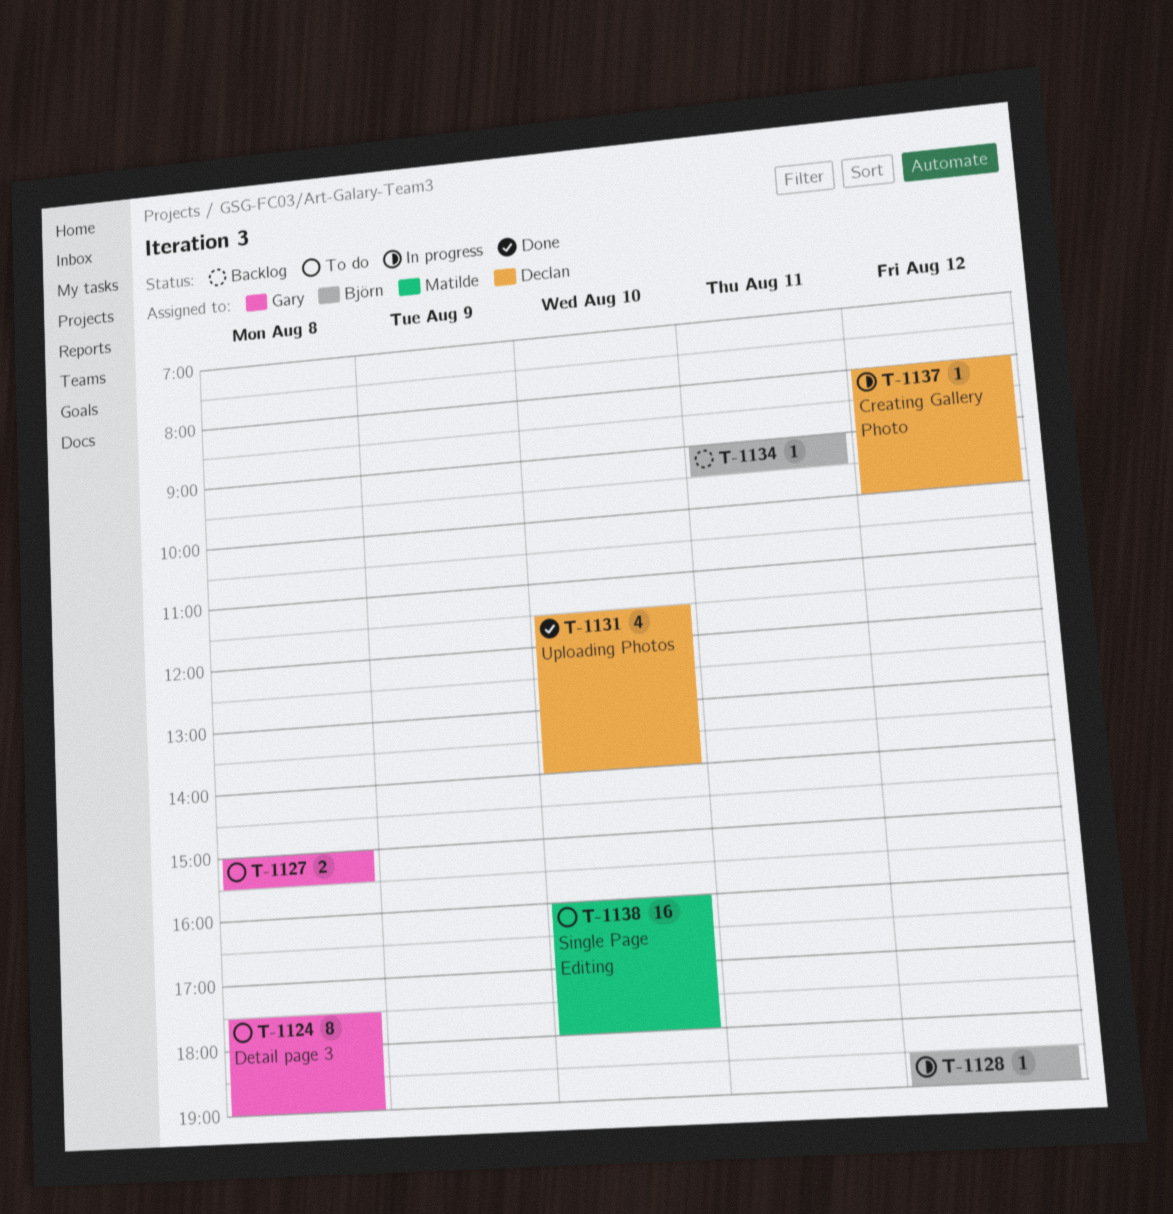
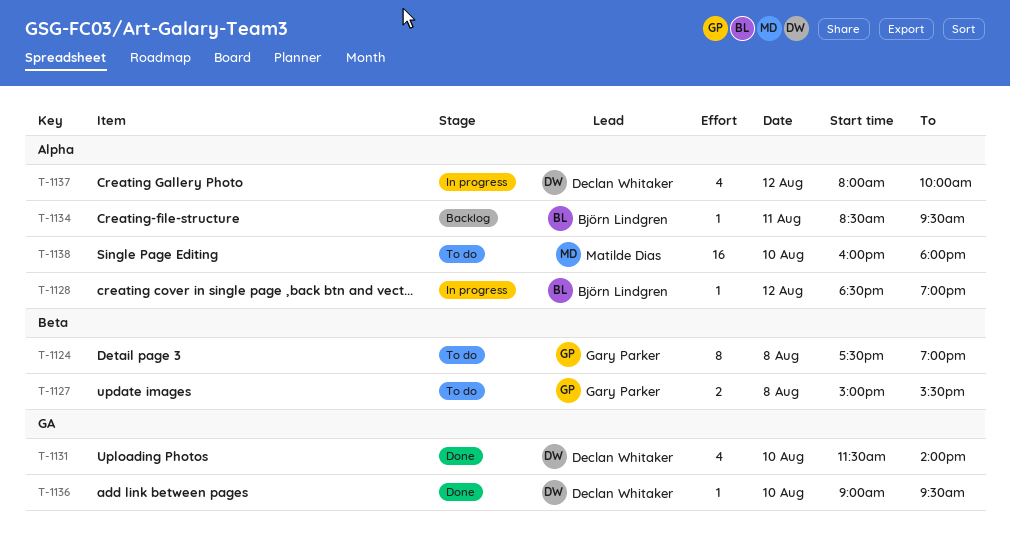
T-1134, begins: 09:00 -> 08:30
T-1136: none -> present
T-1137, estimate: 1 -> 4

